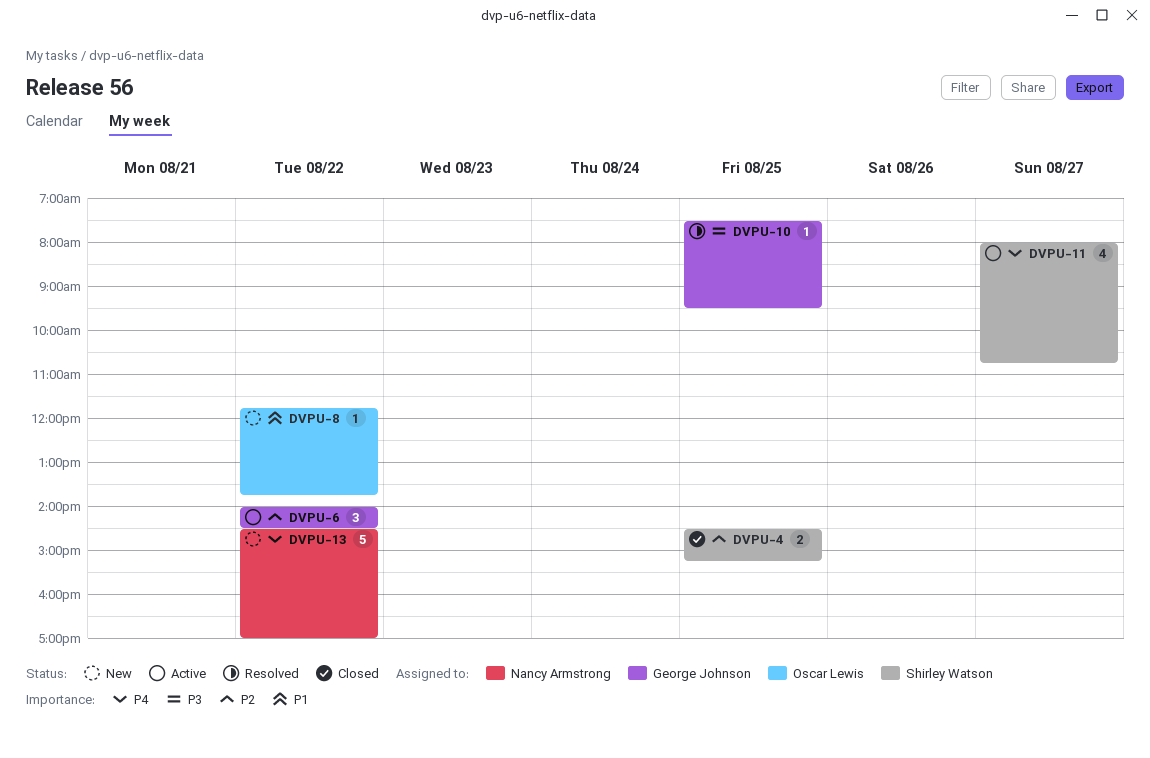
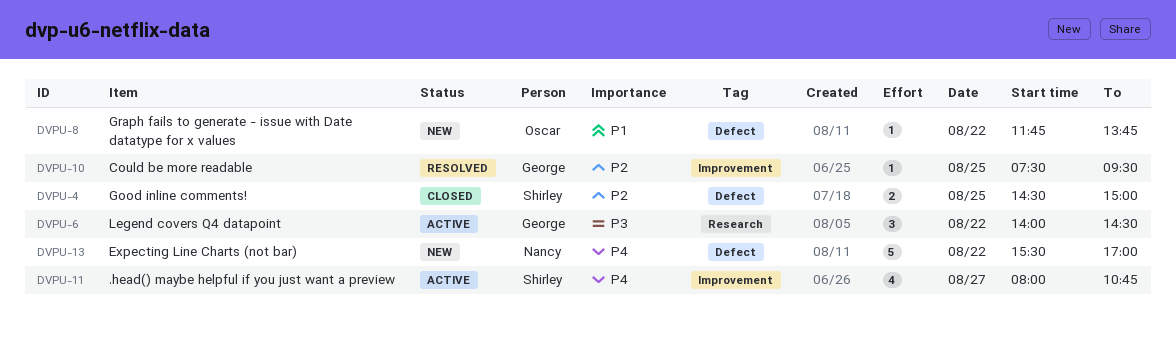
DVPU-4, ends: 15:15 -> 15:00
DVPU-6, priority: P2 -> P3
DVPU-10, priority: P3 -> P2
DVPU-13, begins: 14:30 -> 15:30

